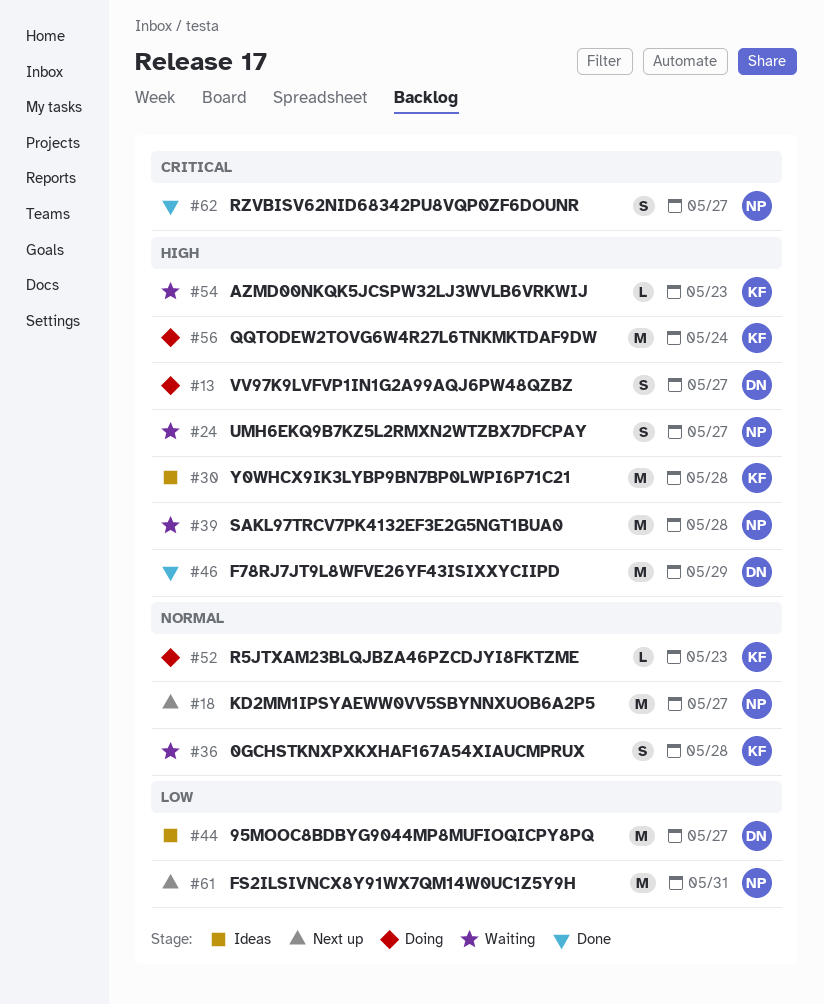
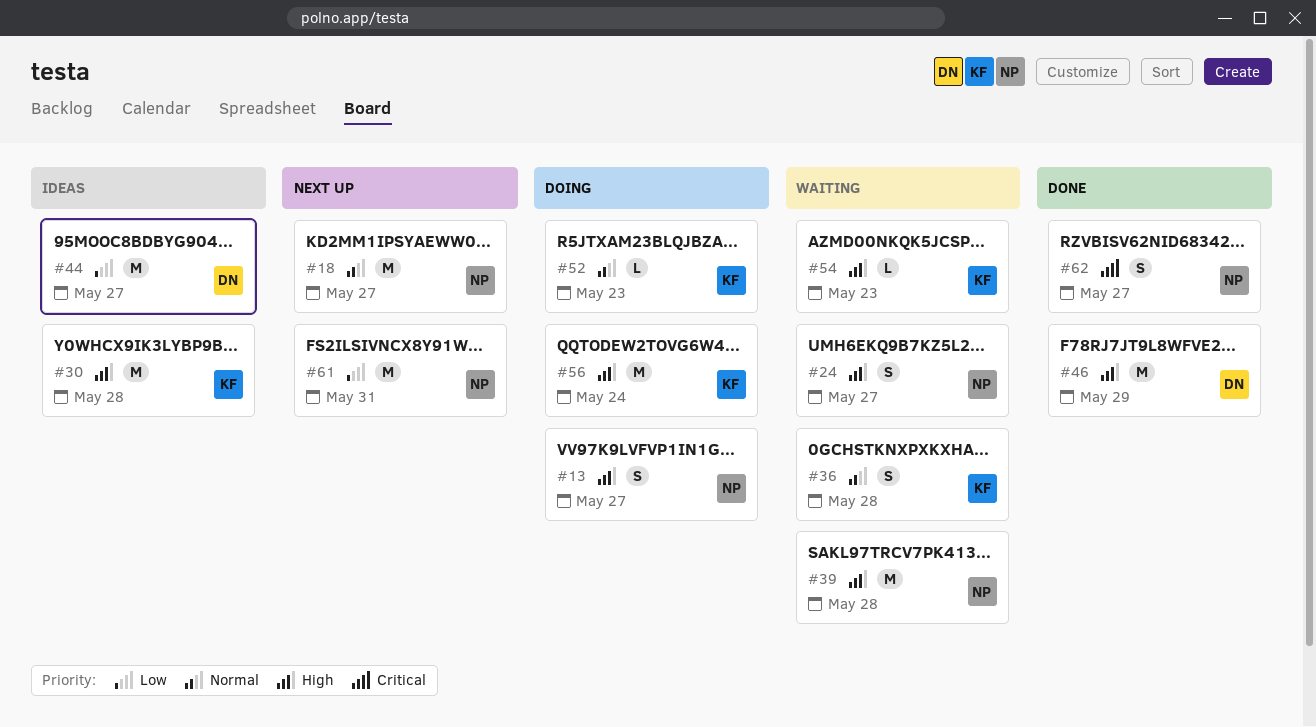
#13, owner: DN -> NP

